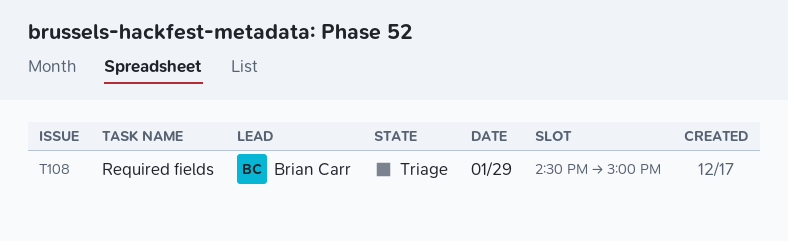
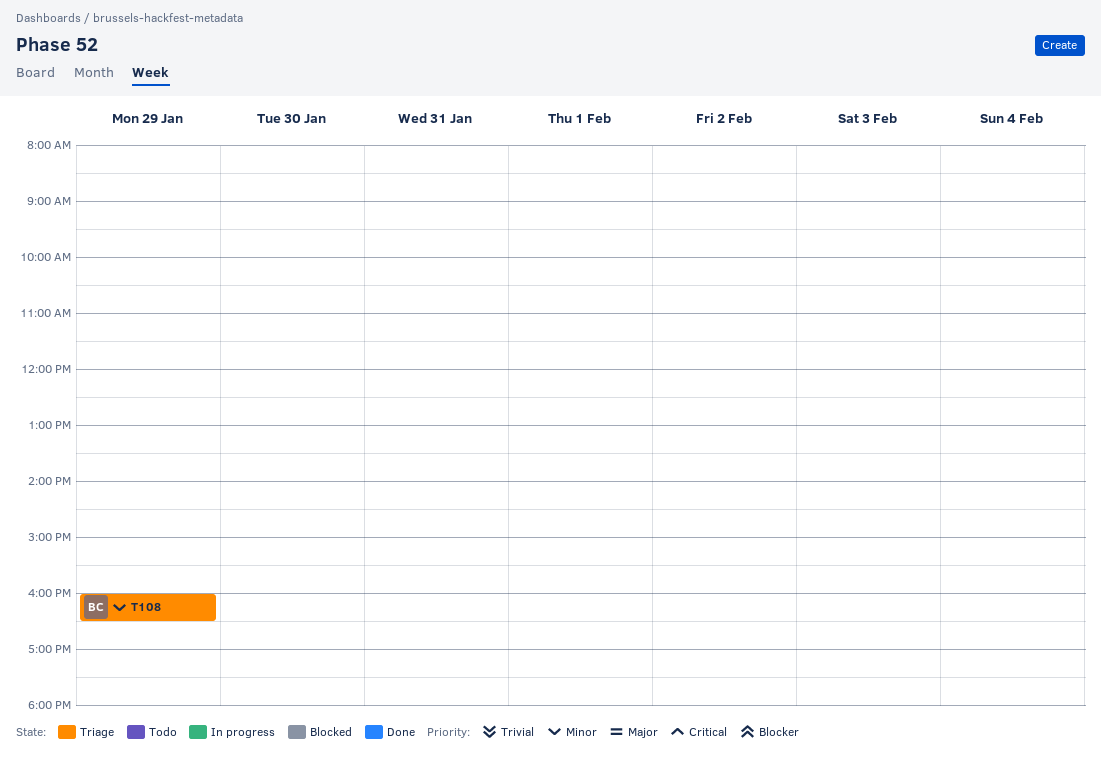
T108, begins: 14:30 -> 16:00
T108, ends: 15:00 -> 16:30

